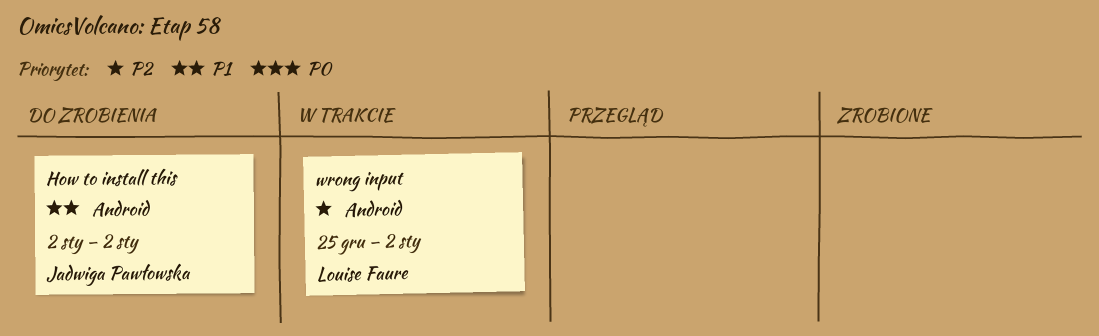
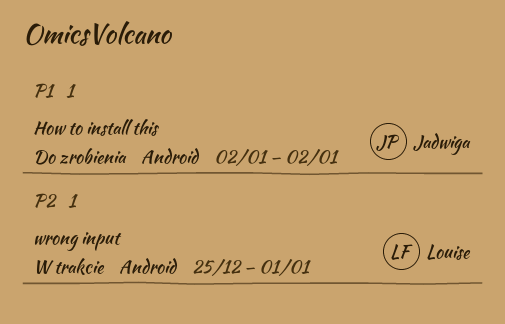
wrong input, due: Jan 2 -> Jan 1

